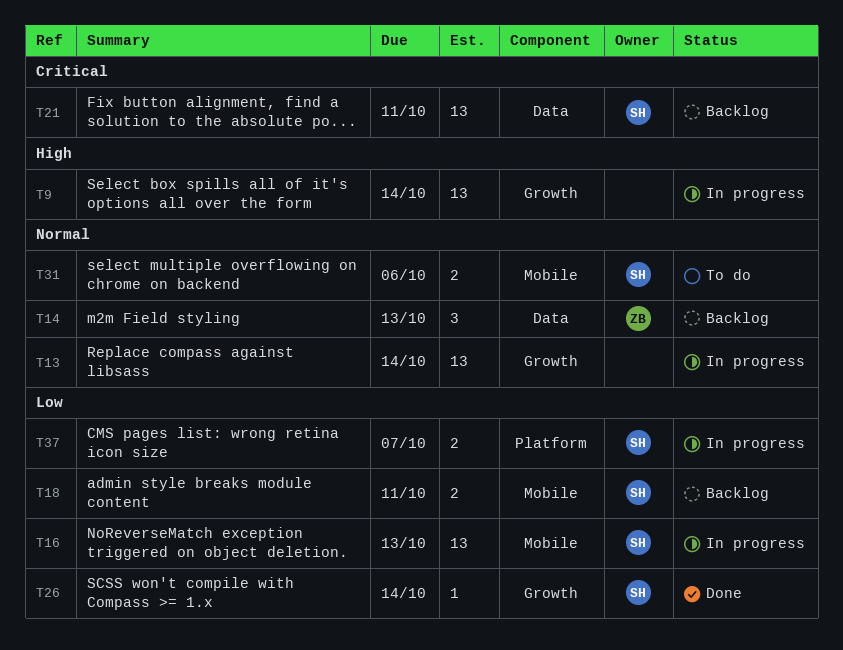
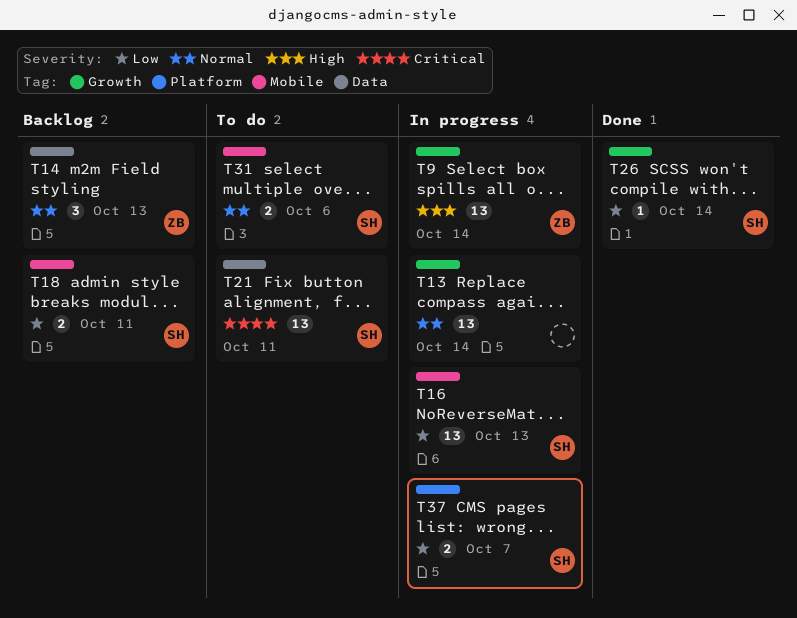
T9, owner: none -> ZB
T21, status: Backlog -> To do

